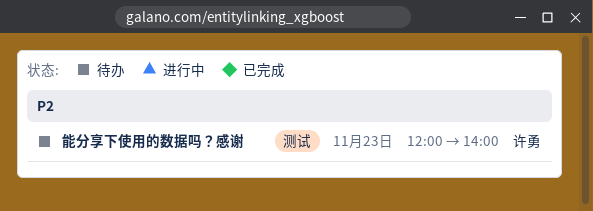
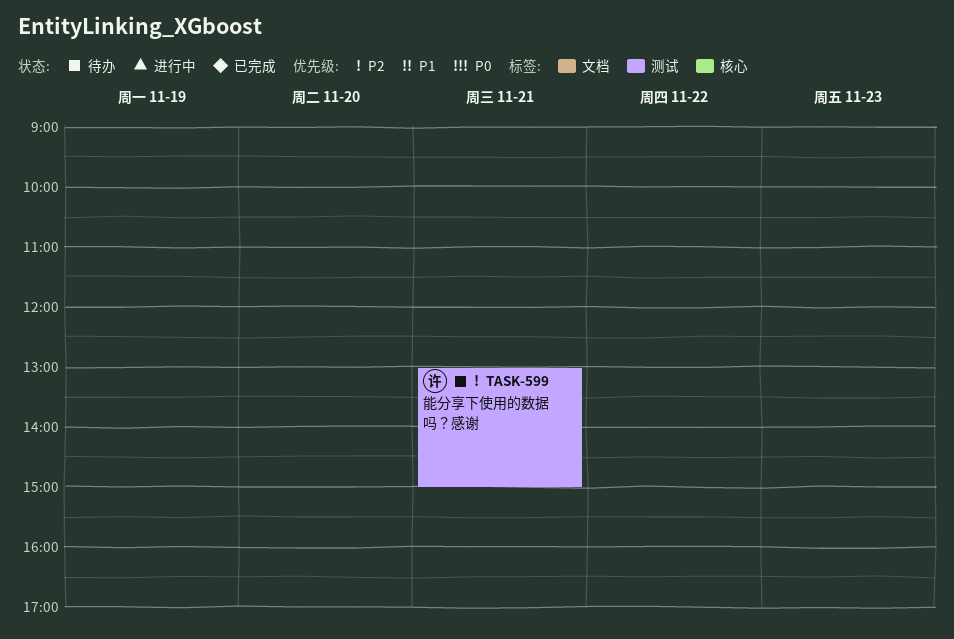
能分享下使用的数据吗？感谢, day: Nov 23 -> Nov 21
能分享下使用的数据吗？感谢, begins: 12:00 -> 13:00
能分享下使用的数据吗？感谢, ends: 14:00 -> 15:00

